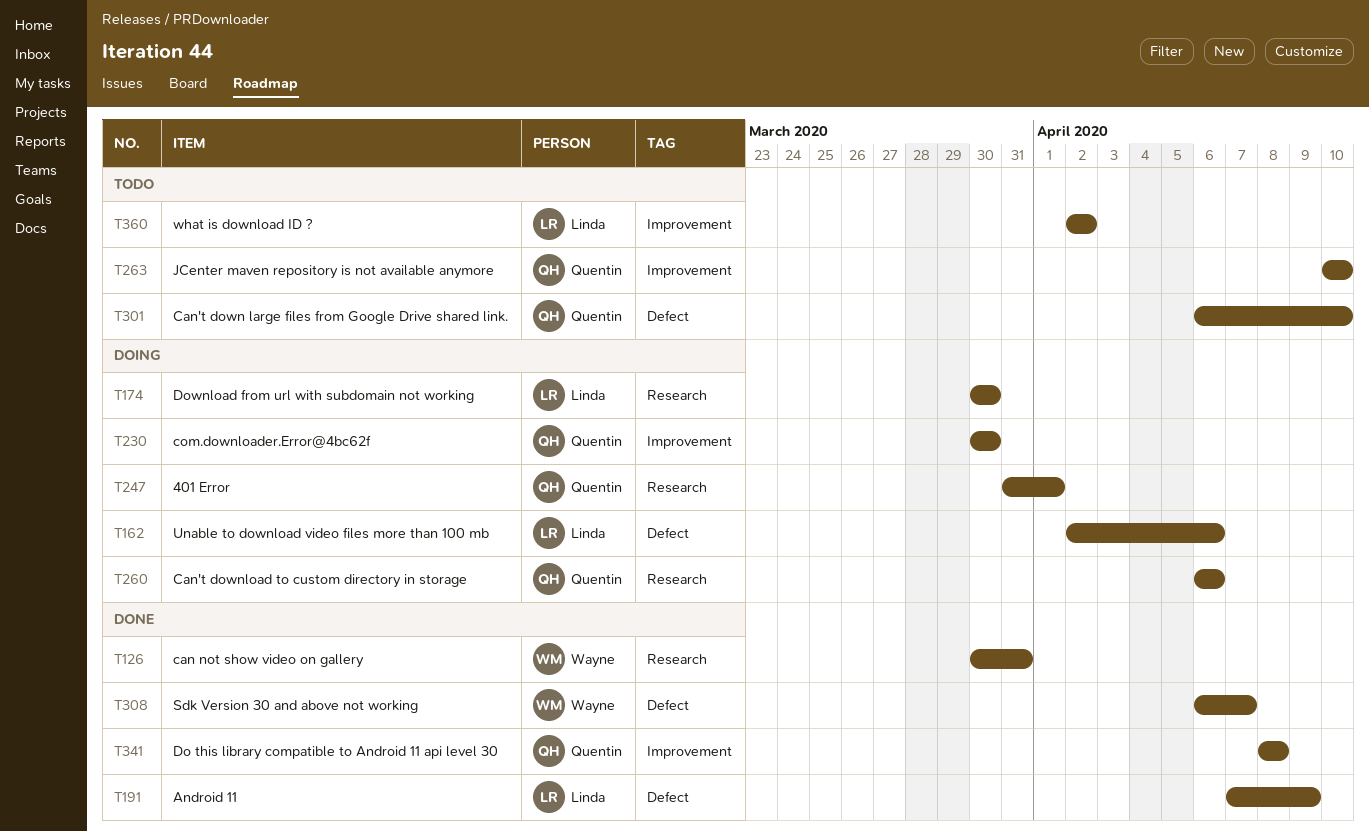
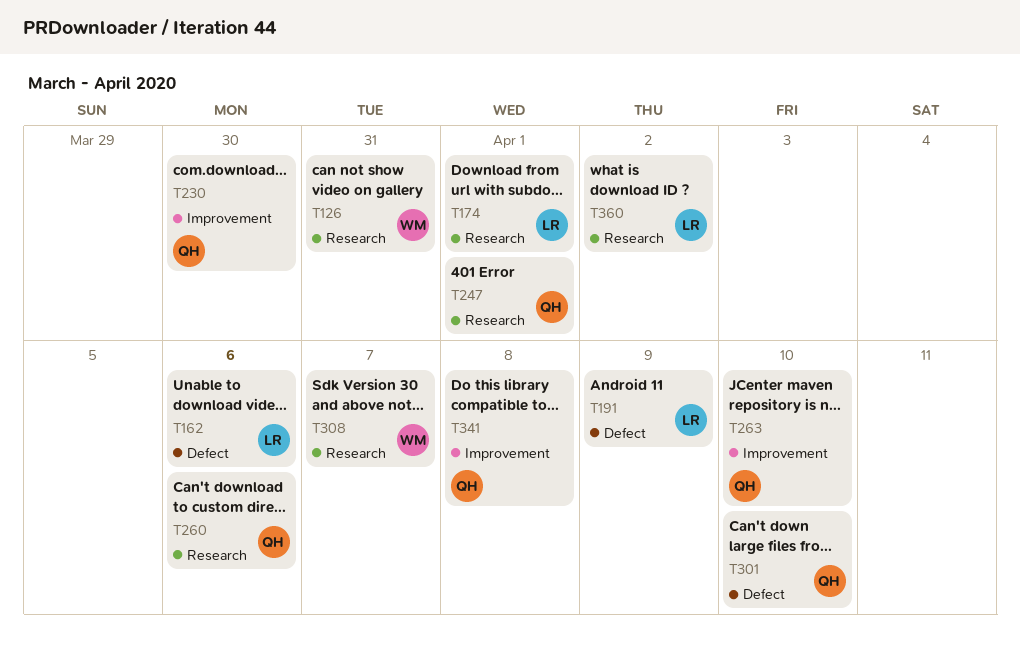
T174, due: Mar 30 -> Apr 1
T308, label: Defect -> Research
T360, label: Improvement -> Research

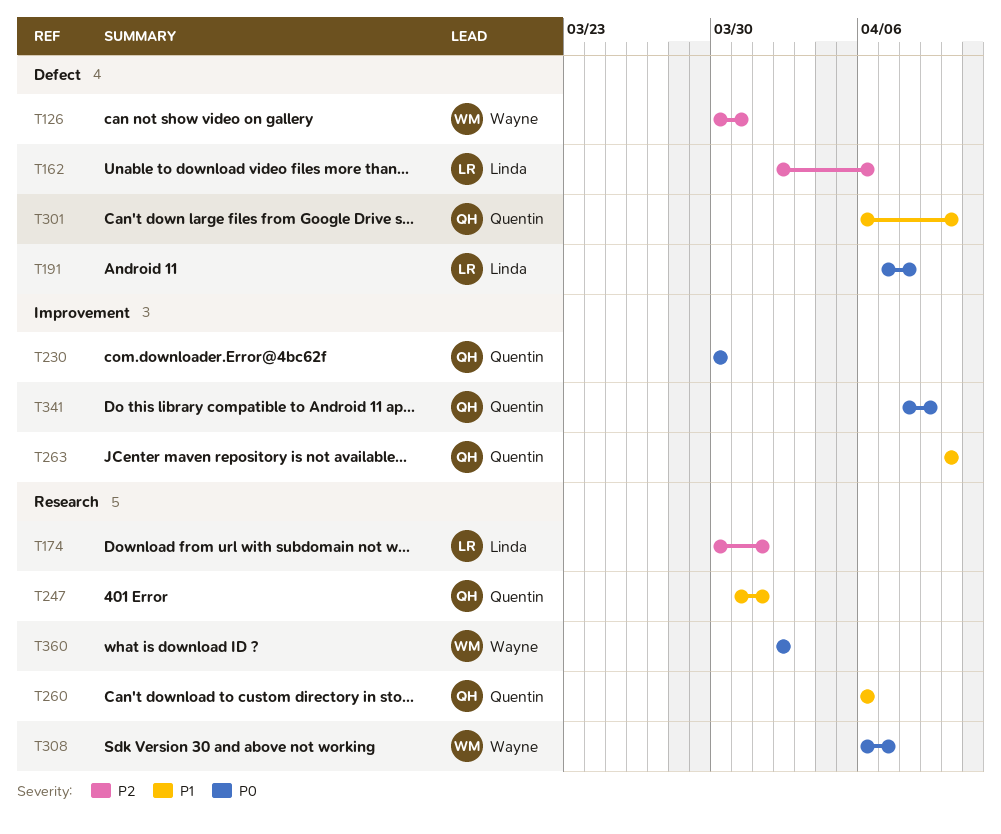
T126, label: Research -> Defect
T191, due: Apr 9 -> Apr 8
T341, due: Apr 8 -> Apr 9
T360, owner: Linda -> Wayne

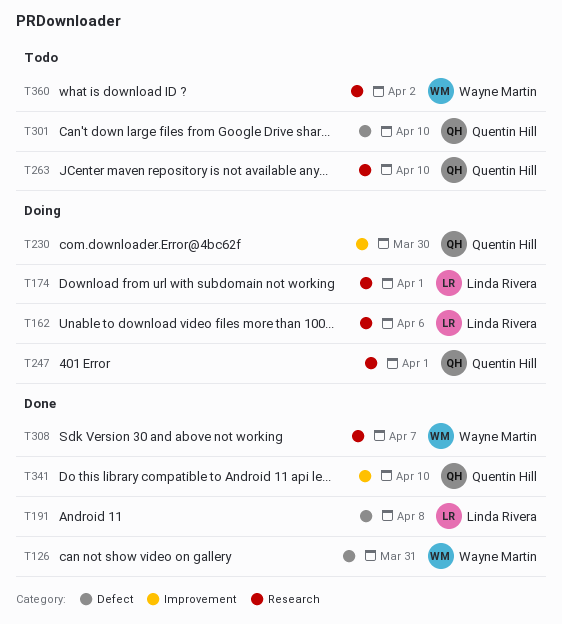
T162, label: Defect -> Research
T260: present -> none
T263, label: Improvement -> Research
T341, due: Apr 9 -> Apr 10

